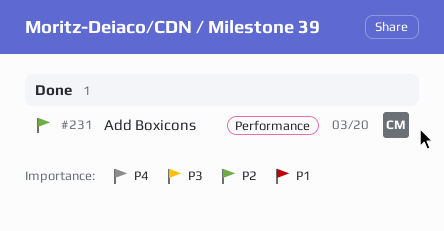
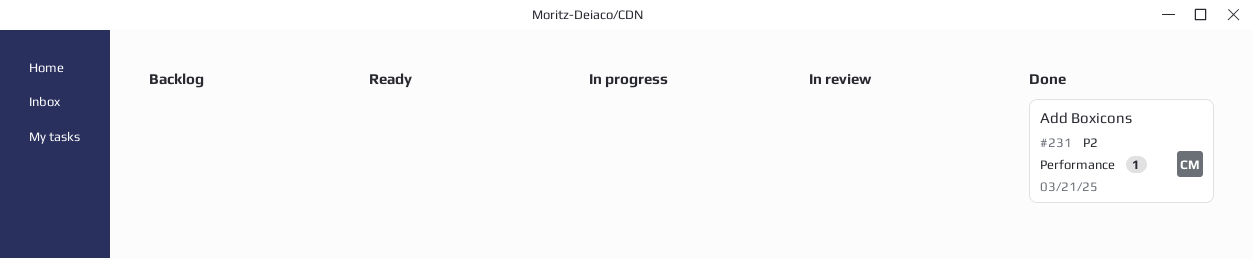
#231, due: Mar 20 -> Mar 21

